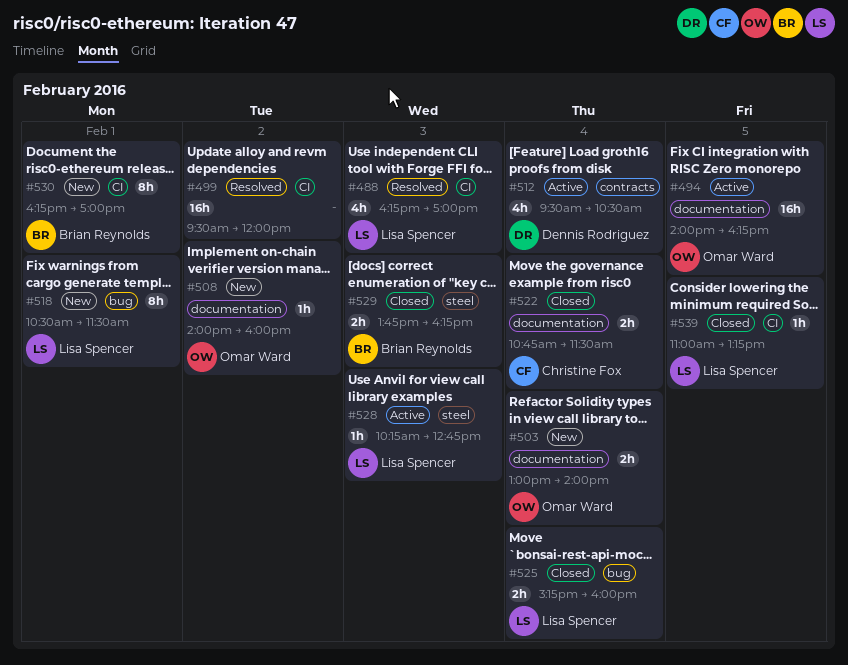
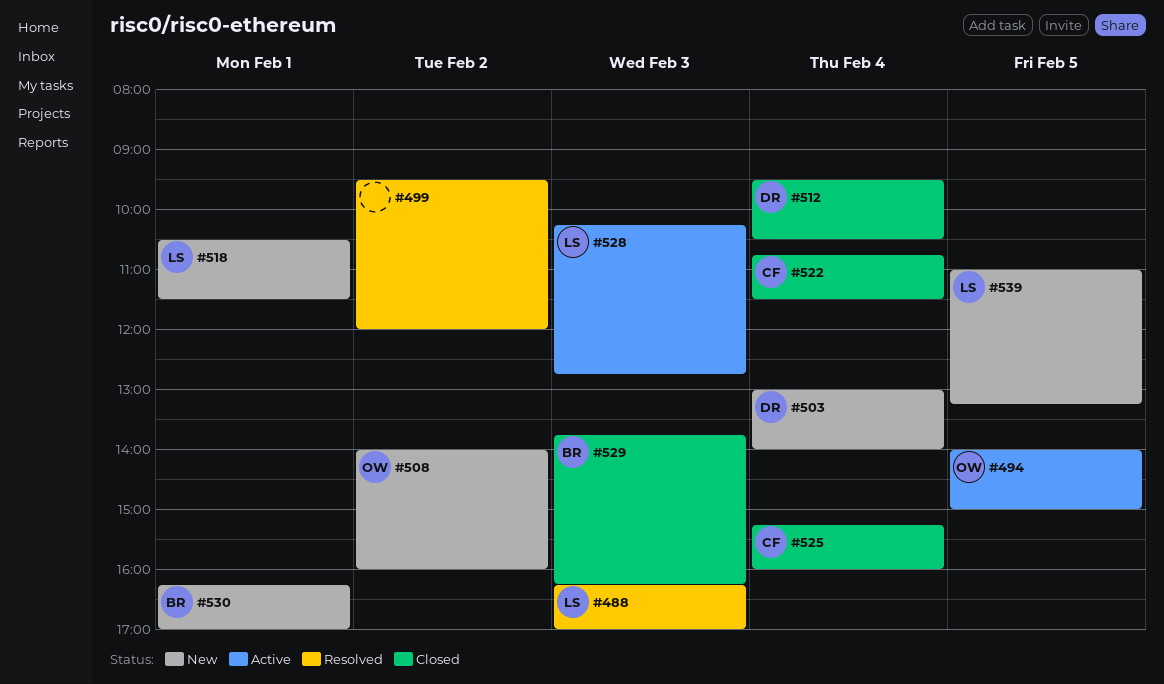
#494, ends: 16:15 -> 15:00
#503, owner: Omar Ward -> Dennis Rodriguez
#512, status: Active -> Closed
#525, owner: Lisa Spencer -> Christine Fox
#539, status: Closed -> New

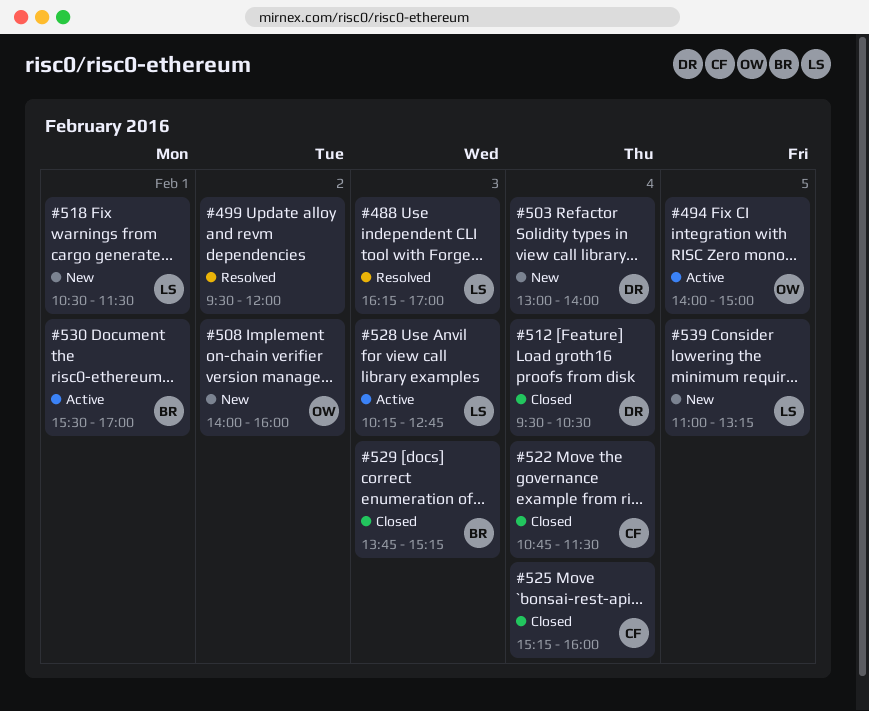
#529, ends: 16:15 -> 15:15
#530, status: New -> Active
#530, begins: 16:15 -> 15:30

